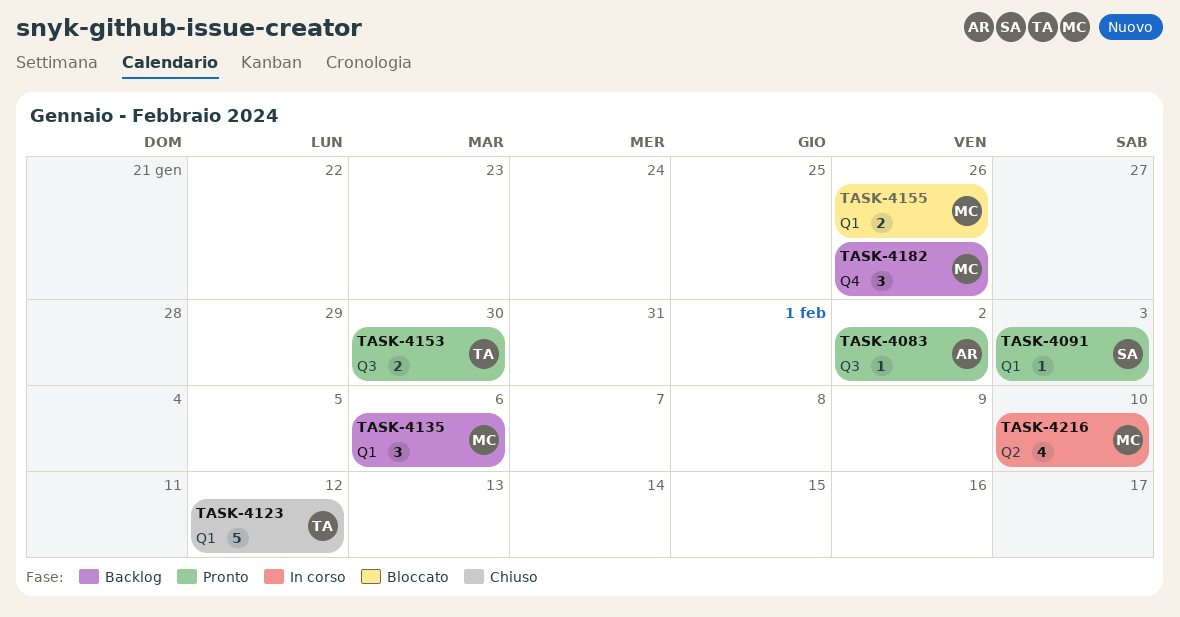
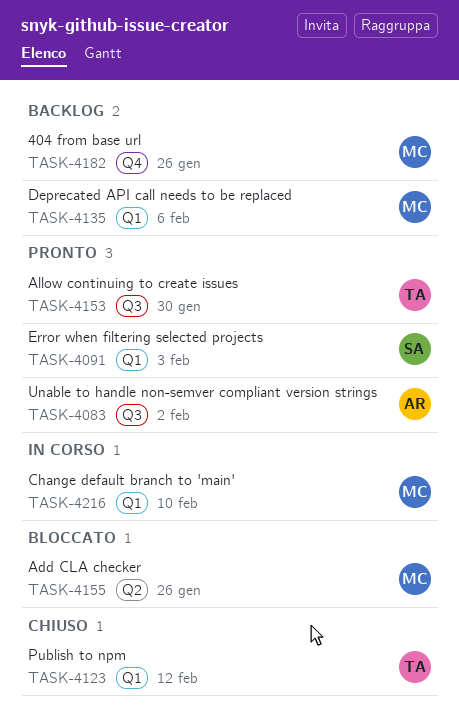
TASK-4155, label: Q1 -> Q2
TASK-4216, label: Q2 -> Q1

